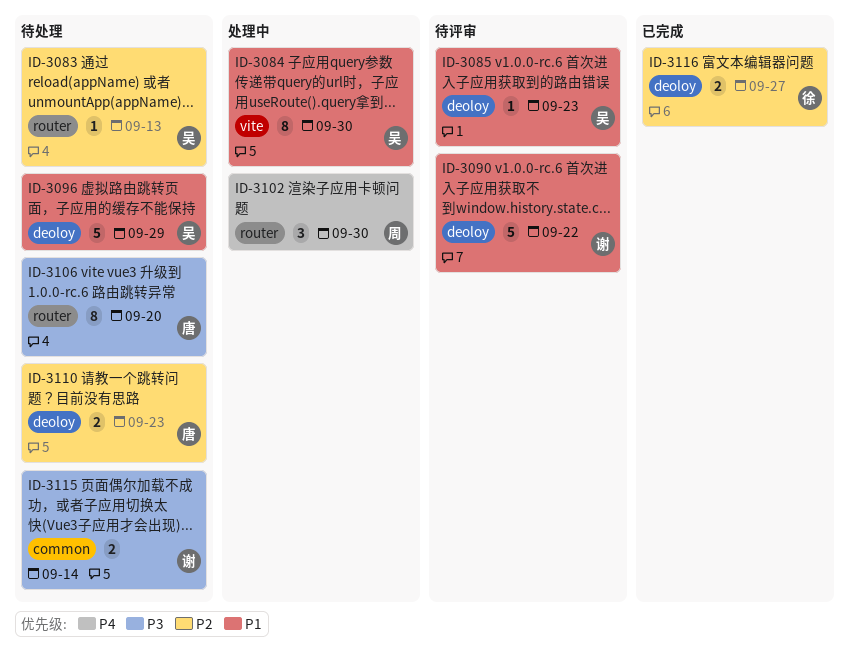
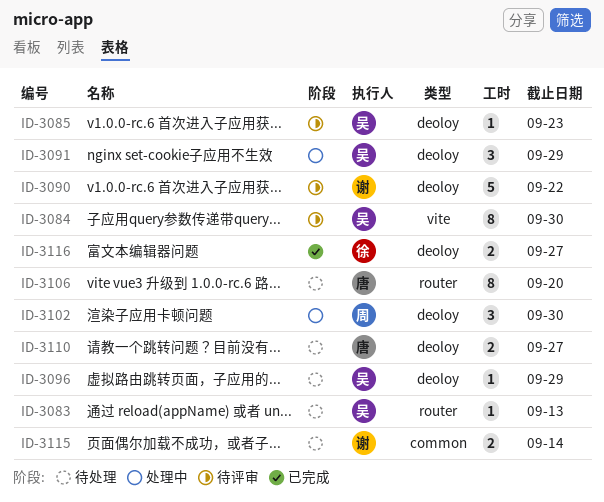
ID-3084, status: 处理中 -> 待评审
ID-3091: none -> present
ID-3096, estimate: 5 -> 1
ID-3102, label: router -> deoloy
ID-3110, due: Sep 23 -> Sep 27

